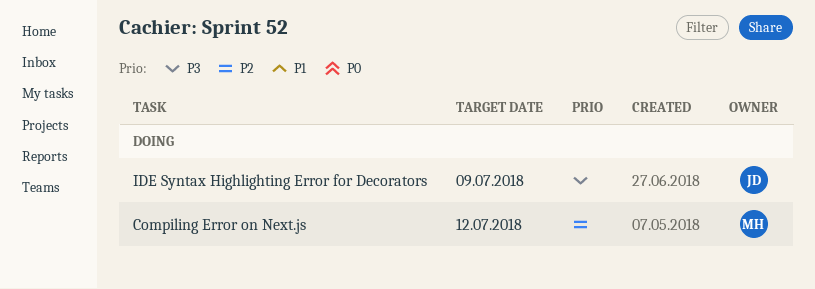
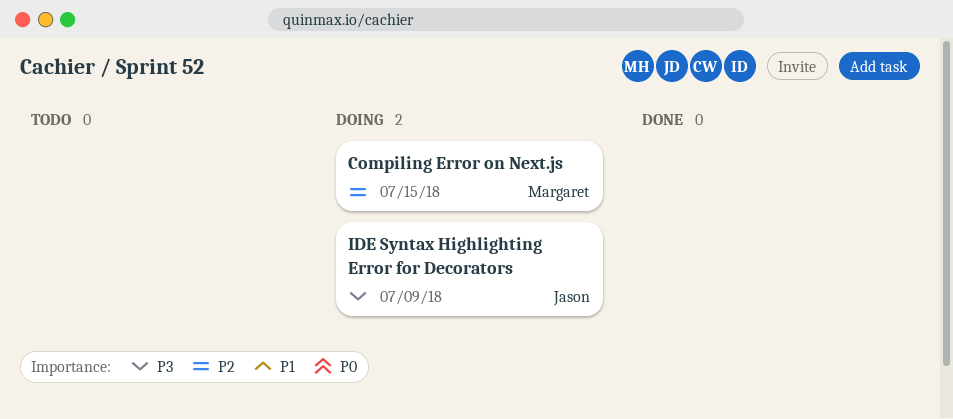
Compiling Error on Next.js, due: Jul 12 -> Jul 15

